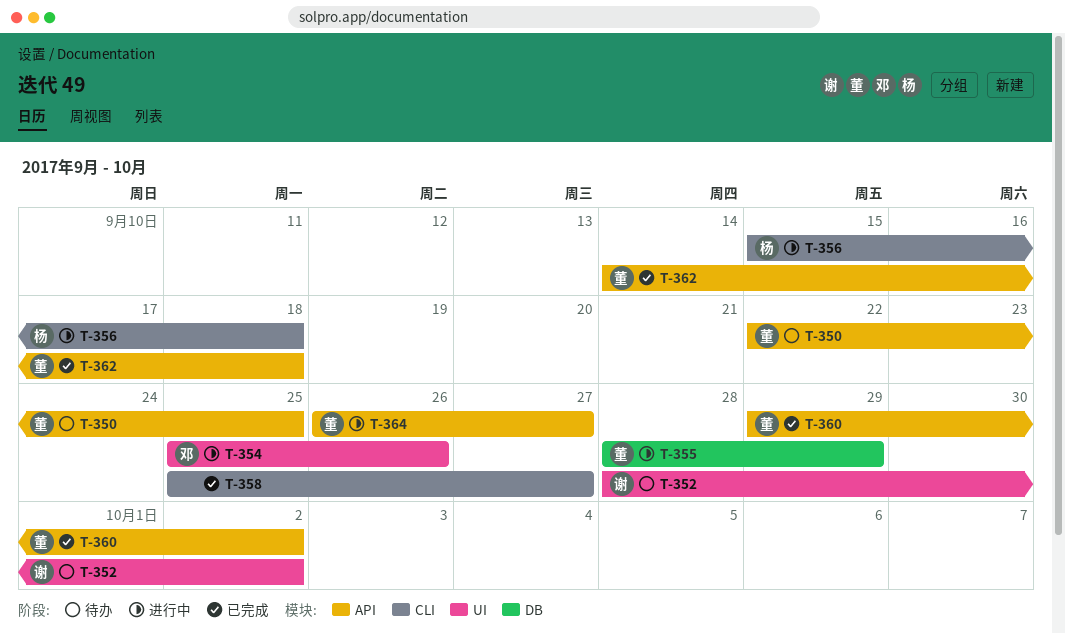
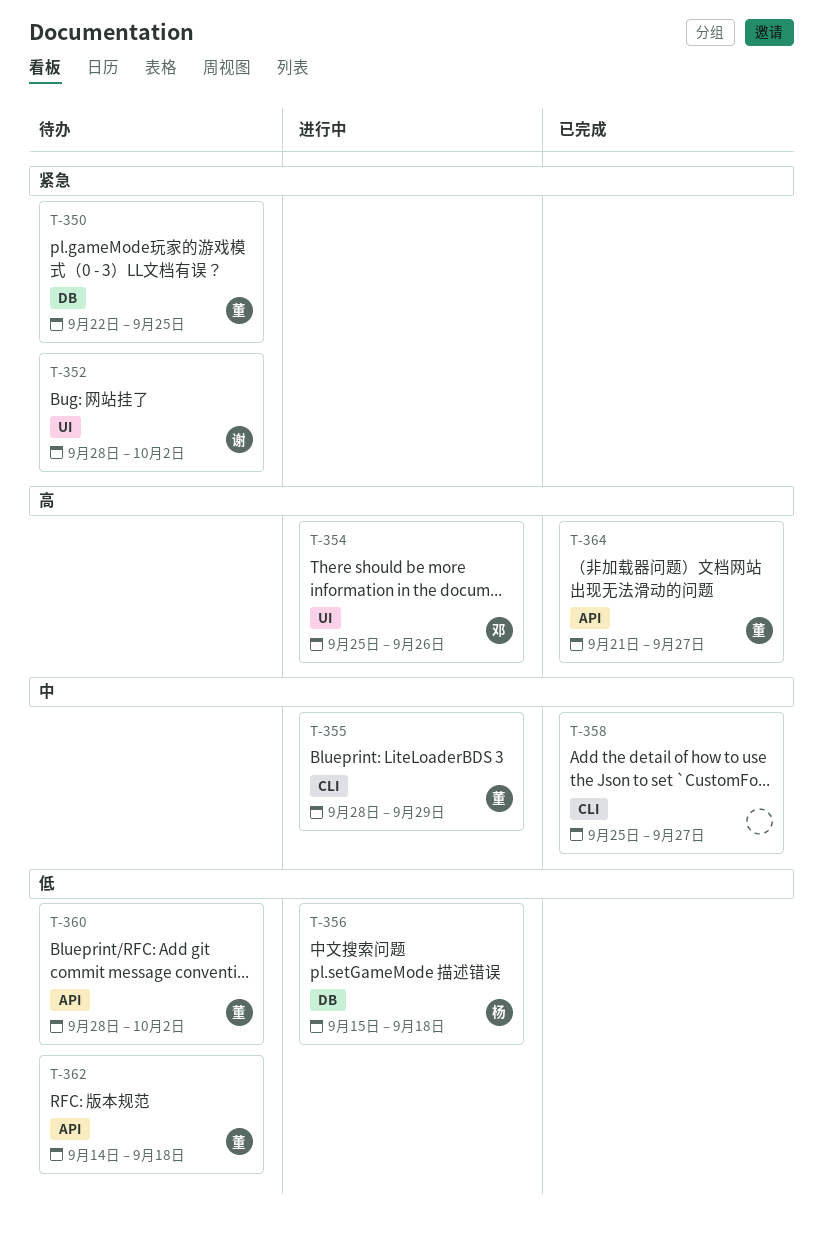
T-350, label: API -> DB
T-355, label: DB -> CLI
T-356, label: CLI -> DB
T-360, status: 已完成 -> 待办
T-360, start: Sep 29 -> Sep 28
T-362, status: 已完成 -> 待办
T-364, status: 进行中 -> 已完成
T-364, start: Sep 26 -> Sep 21

